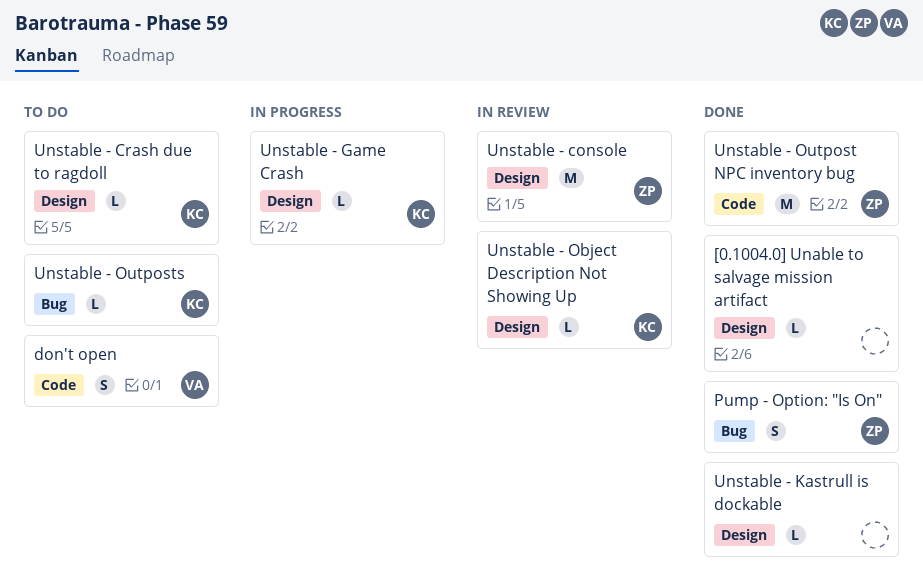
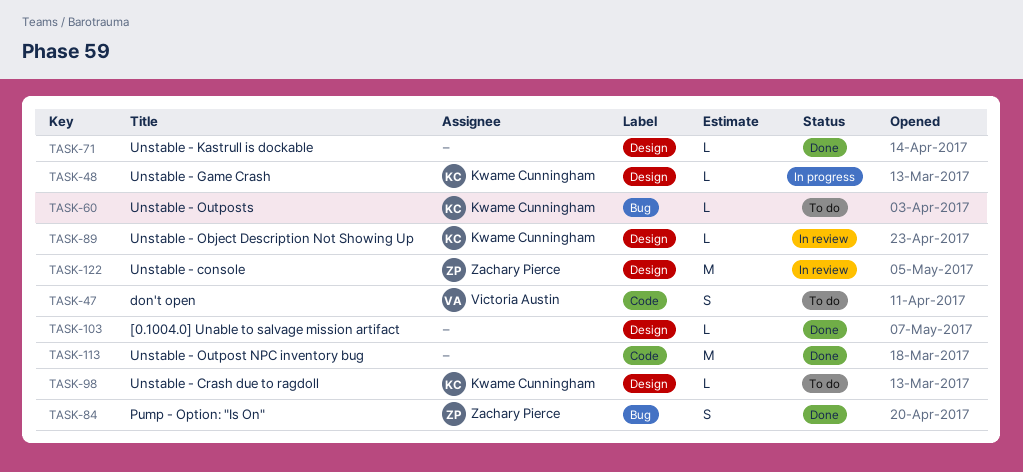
Unstable - Outpost NPC inventory bug, owner: Zachary Pierce -> none

